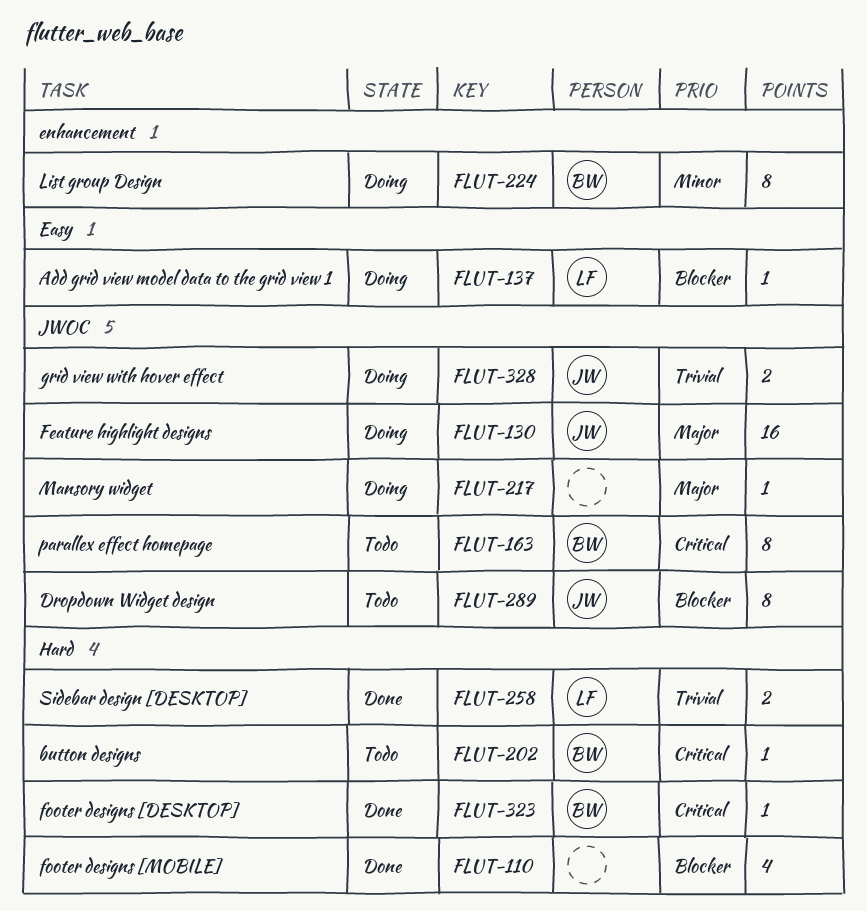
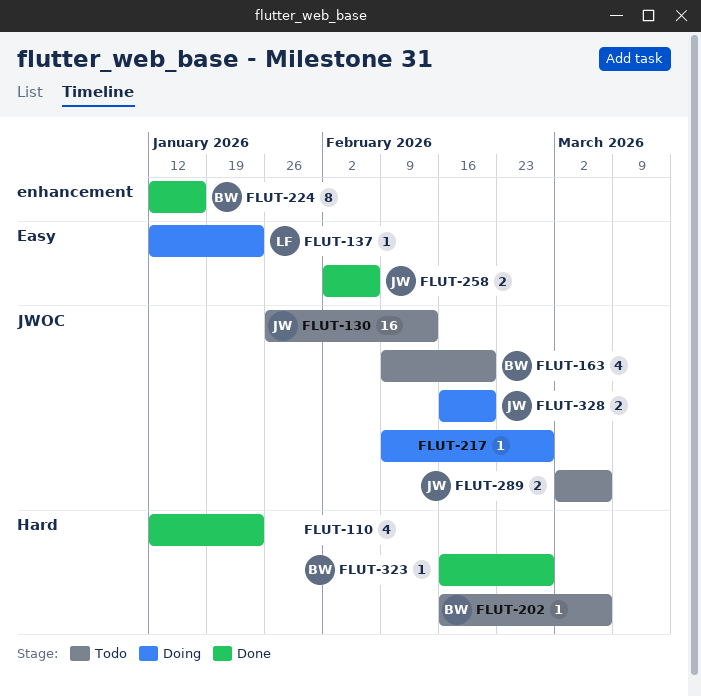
FLUT-130, status: Doing -> Todo
FLUT-163, estimate: 8 -> 4
FLUT-224, status: Doing -> Done
FLUT-258, owner: LF -> JW
FLUT-258, label: Hard -> Easy
FLUT-289, estimate: 8 -> 2

